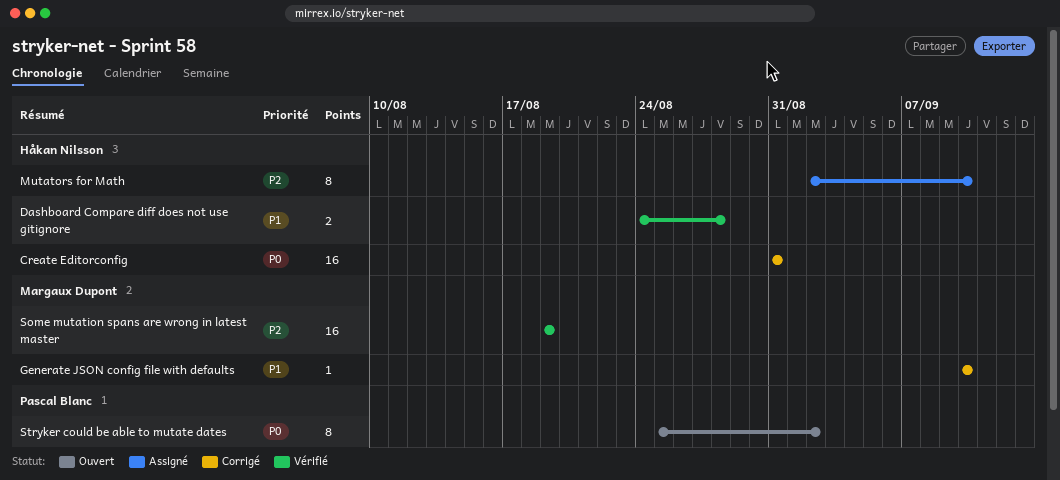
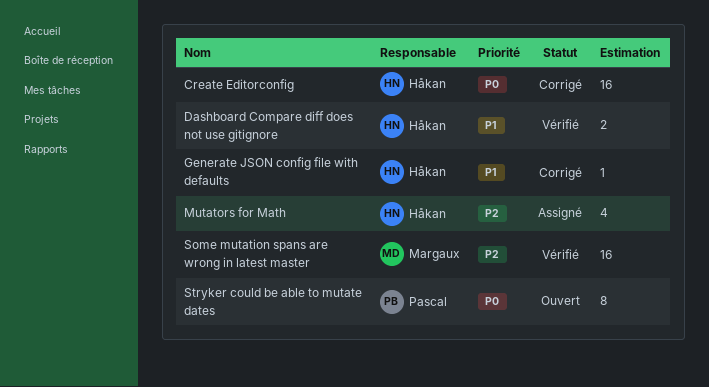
Generate JSON config file with defaults, owner: Margaux Dupont -> Håkan Nilsson
Mutators for Math, estimate: 8 -> 4

